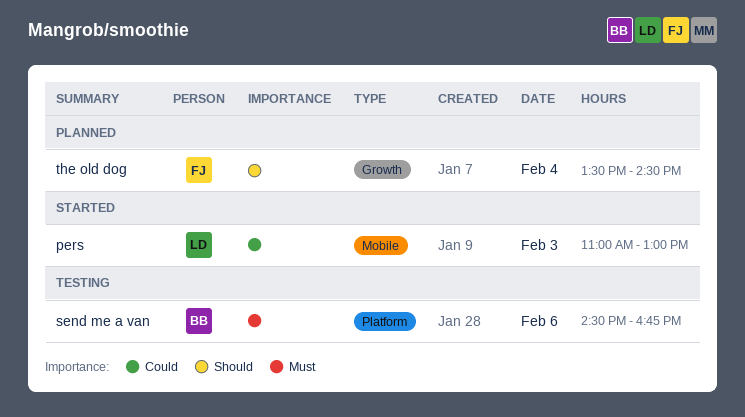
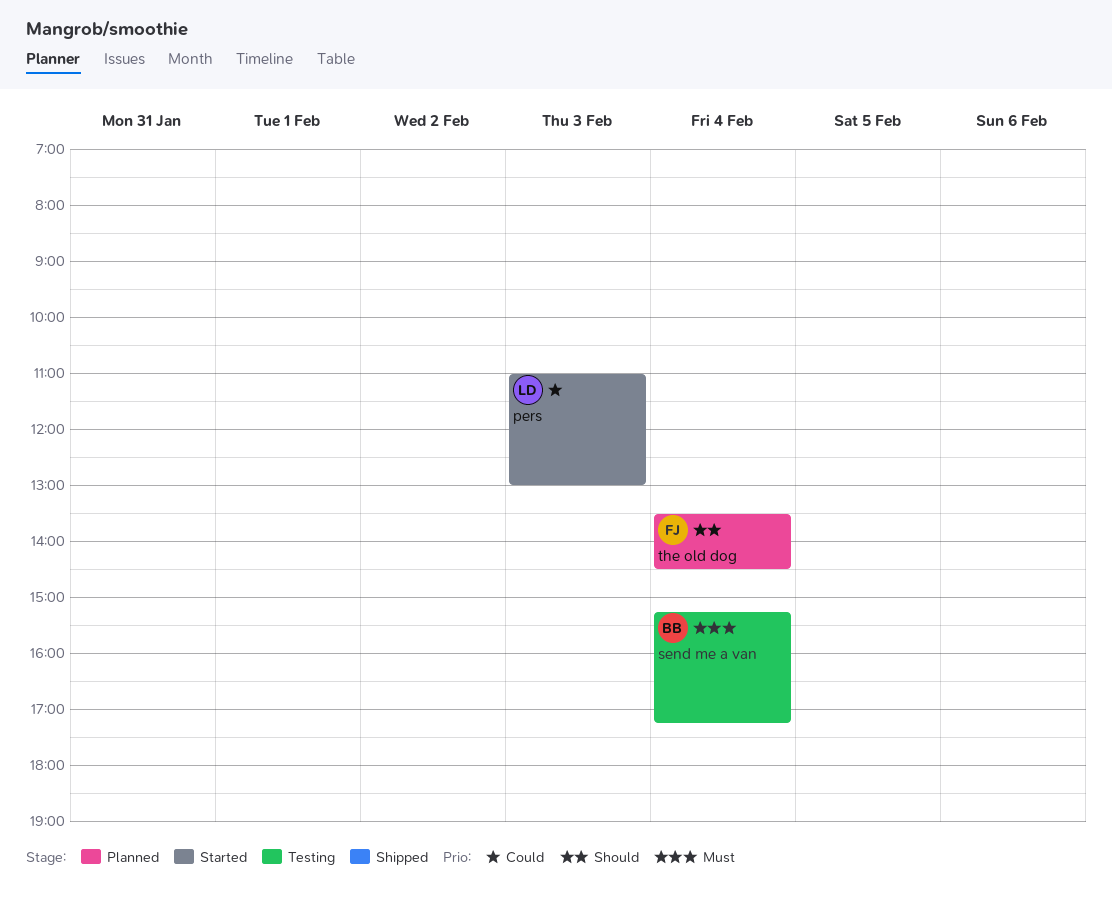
send me a van, day: Feb 6 -> Feb 4
send me a van, begins: 14:30 -> 15:15
send me a van, ends: 16:45 -> 17:15

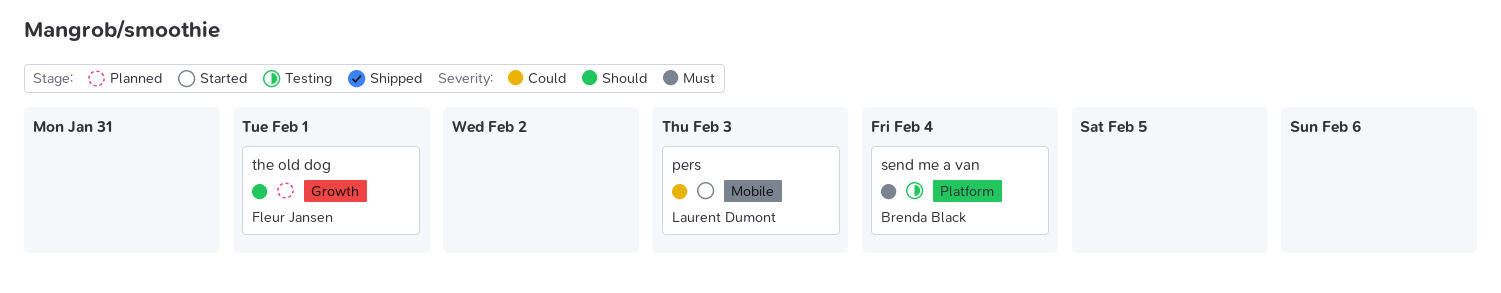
the old dog, day: Feb 4 -> Feb 1

